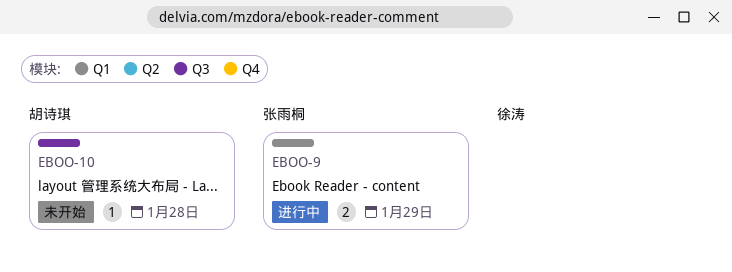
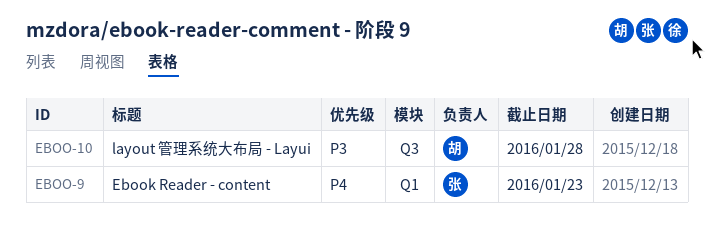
EBOO-9, due: Jan 29 -> Jan 23

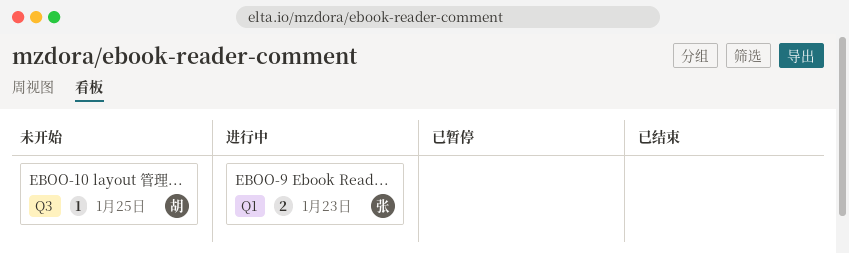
EBOO-10, due: Jan 28 -> Jan 25

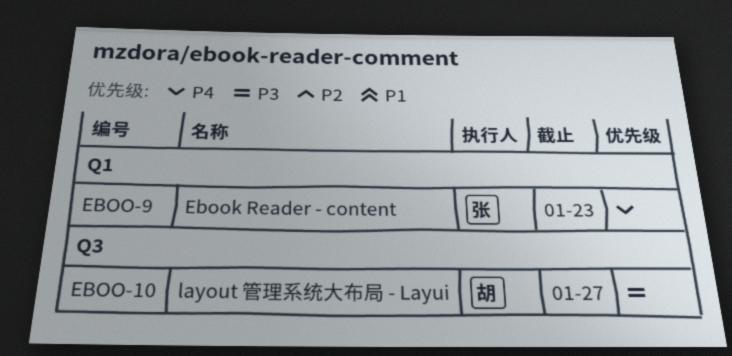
EBOO-10, due: Jan 25 -> Jan 27

